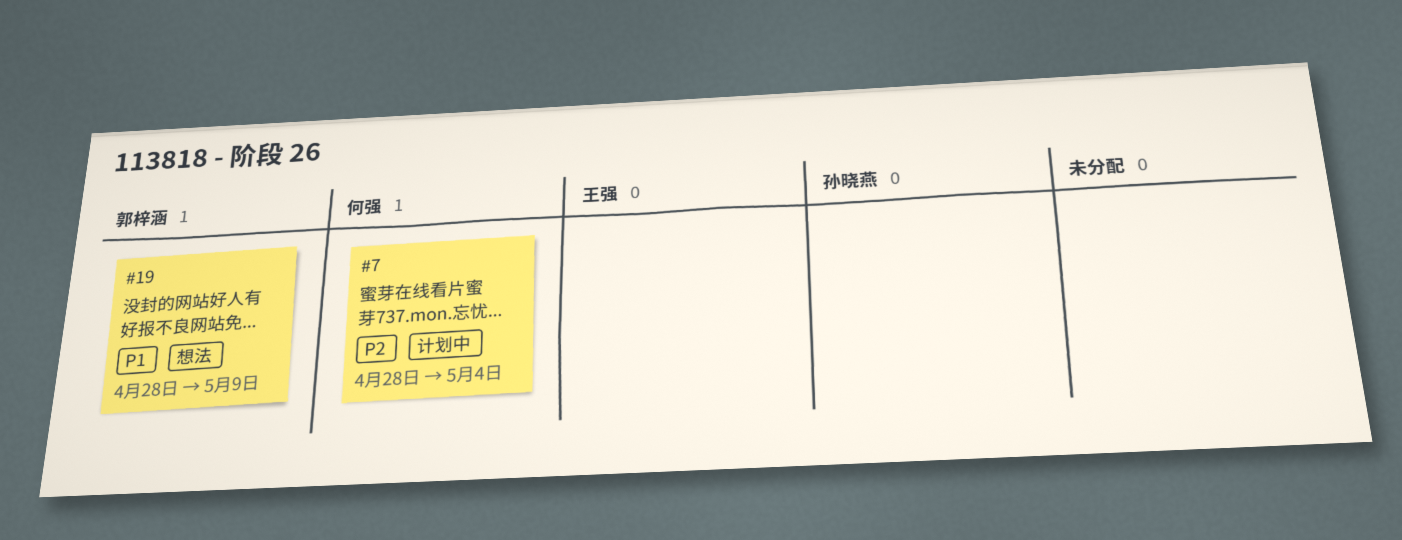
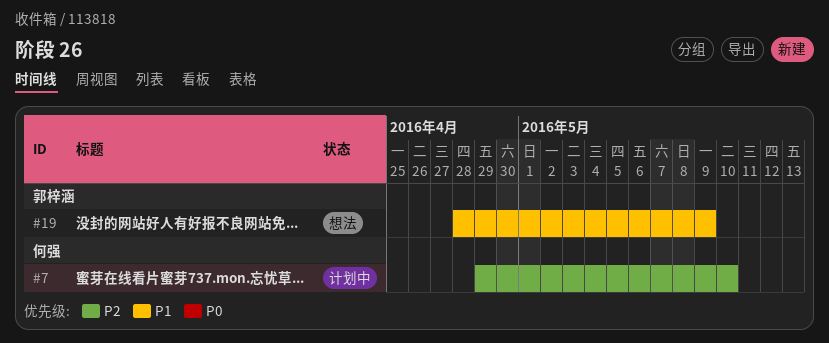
#7, start: Apr 28 -> Apr 29
#7, due: May 4 -> May 10

